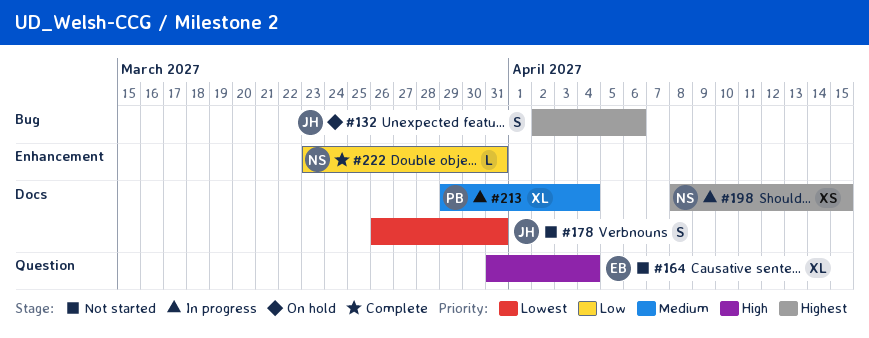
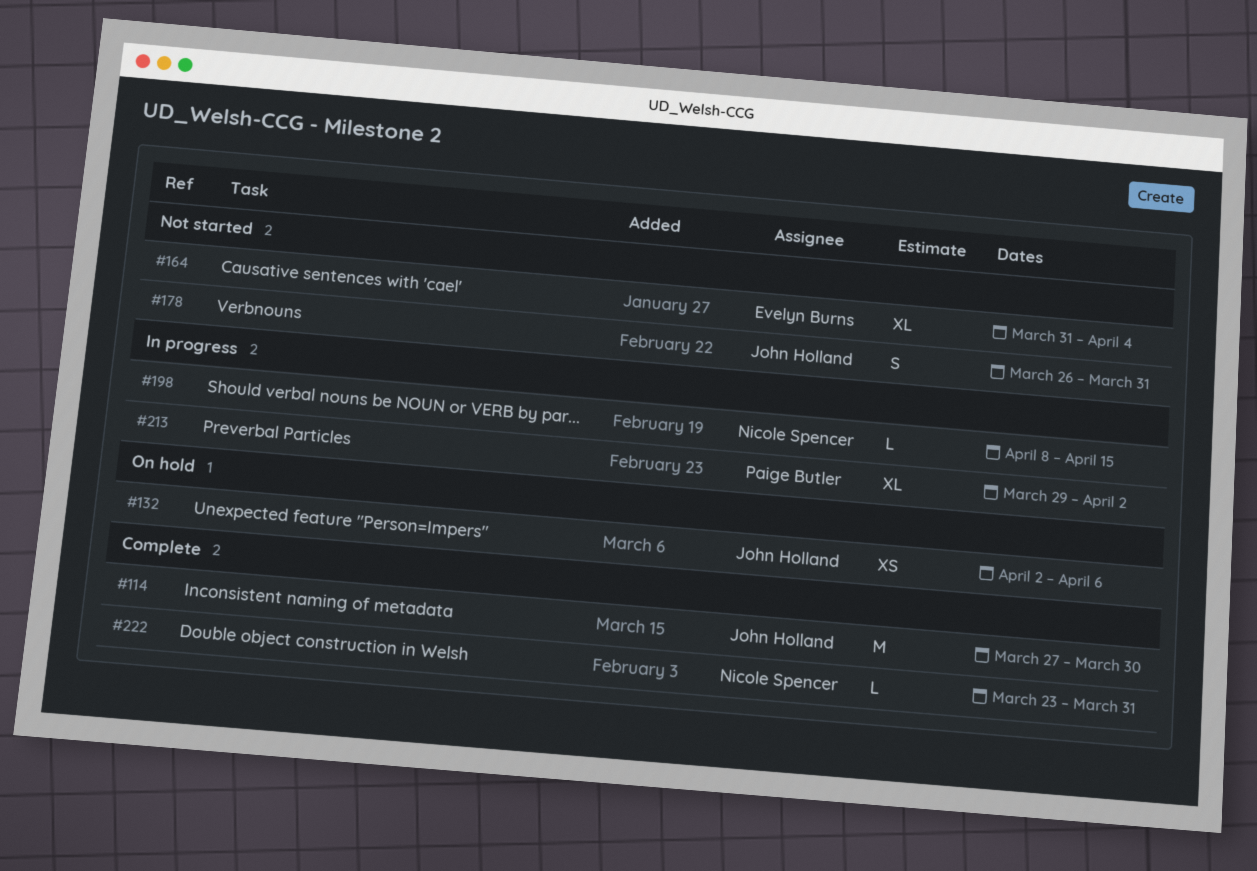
#114: none -> present
#132, estimate: S -> XS
#198, estimate: XS -> L
#213, due: Apr 4 -> Apr 2

